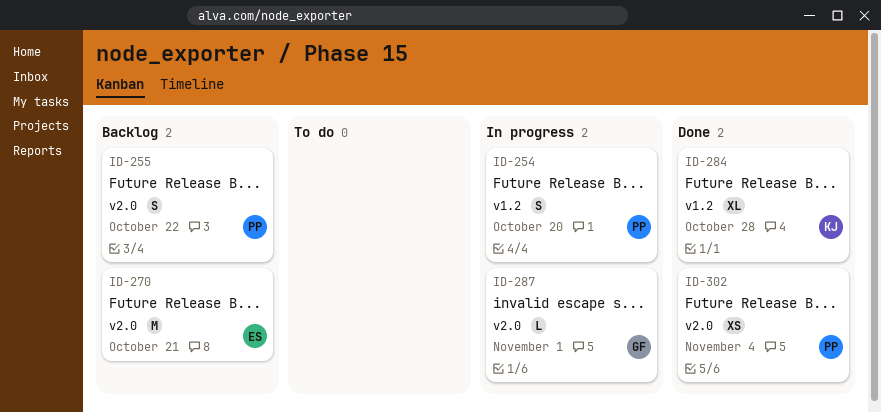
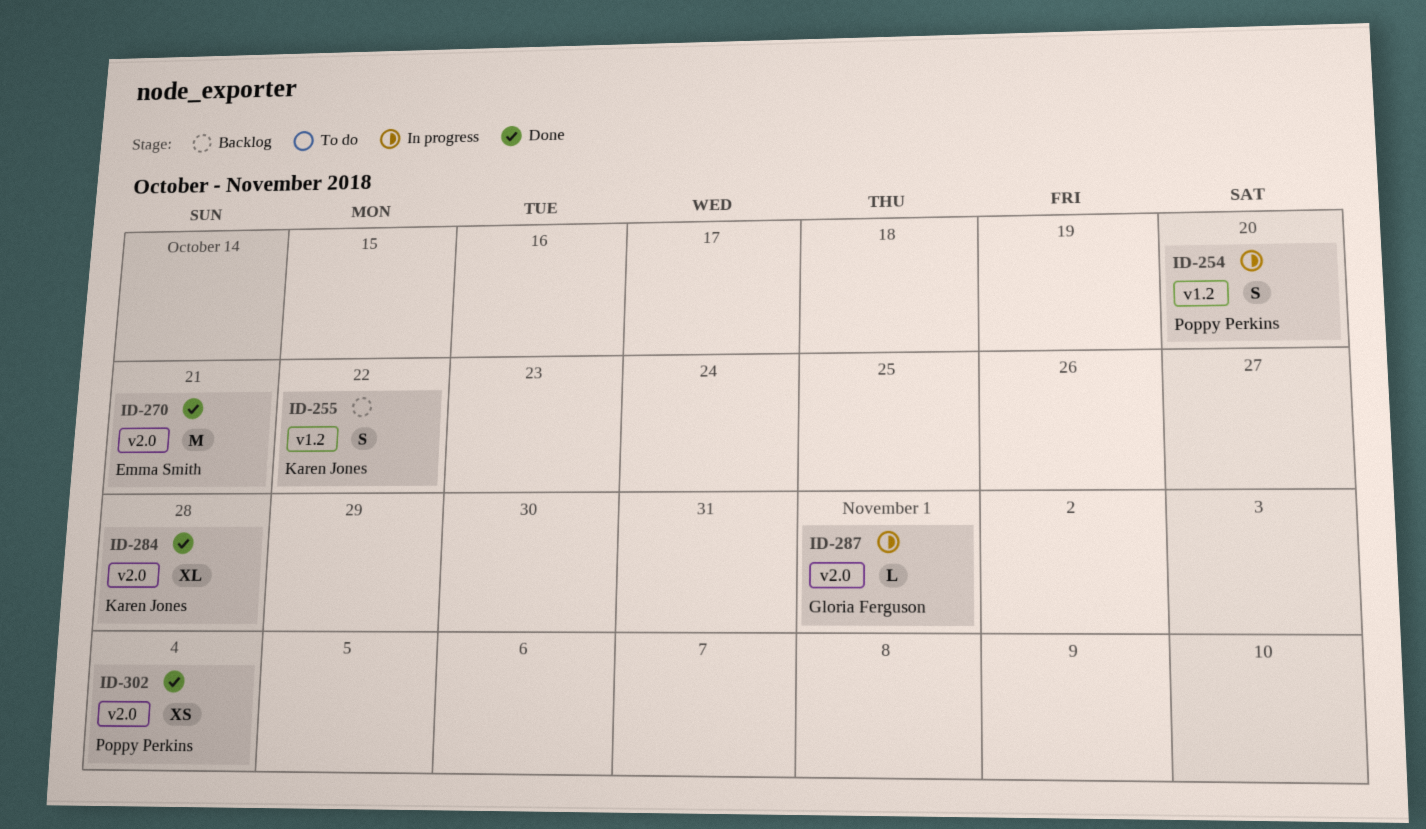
ID-255, owner: Poppy Perkins -> Karen Jones
ID-255, label: v2.0 -> v1.2
ID-270, status: Backlog -> Done
ID-284, label: v1.2 -> v2.0

